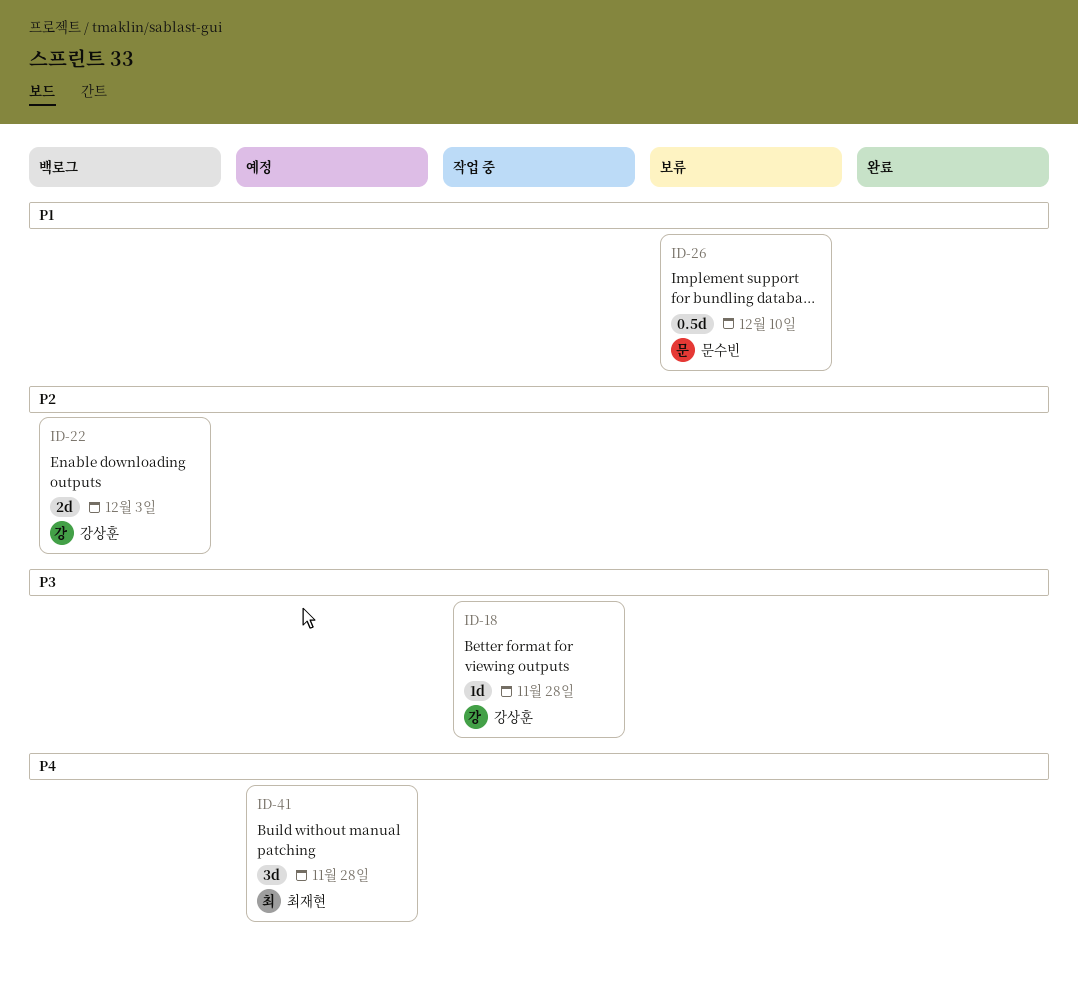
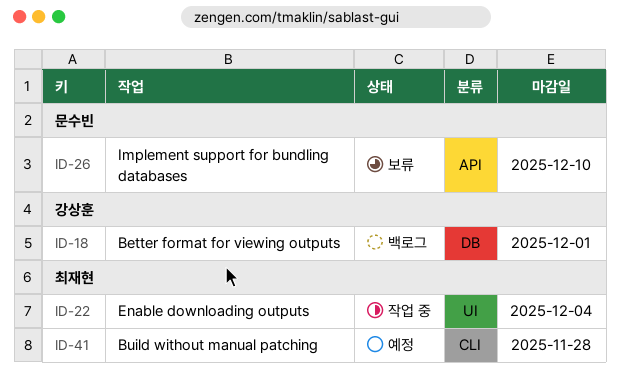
ID-18, status: 작업 중 -> 백로그
ID-18, due: Nov 28 -> Dec 1
ID-22, status: 백로그 -> 작업 중
ID-22, owner: 강상훈 -> 최재현
ID-22, due: Dec 3 -> Dec 4

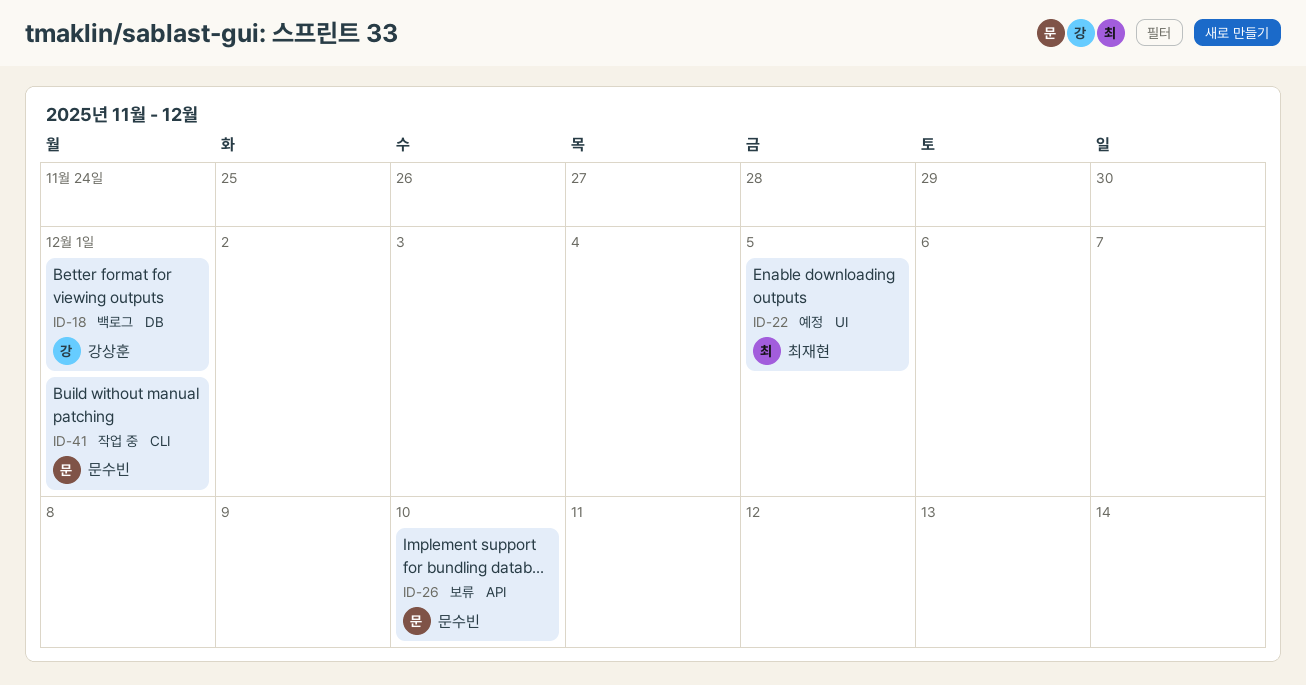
ID-22, status: 작업 중 -> 예정
ID-22, due: Dec 4 -> Dec 5
ID-41, status: 예정 -> 작업 중
ID-41, owner: 최재현 -> 문수빈
ID-41, due: Nov 28 -> Dec 1

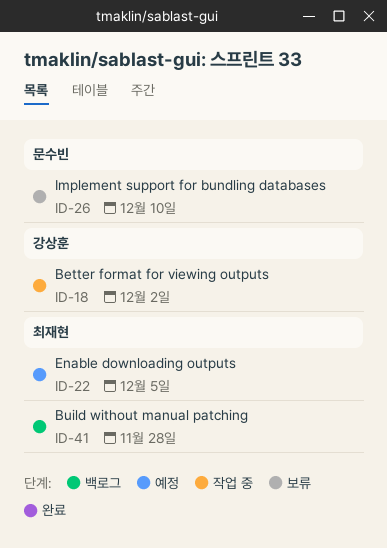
ID-18, status: 백로그 -> 작업 중
ID-18, due: Dec 1 -> Dec 2
ID-41, status: 작업 중 -> 백로그
ID-41, owner: 문수빈 -> 최재현
ID-41, due: Dec 1 -> Nov 28

